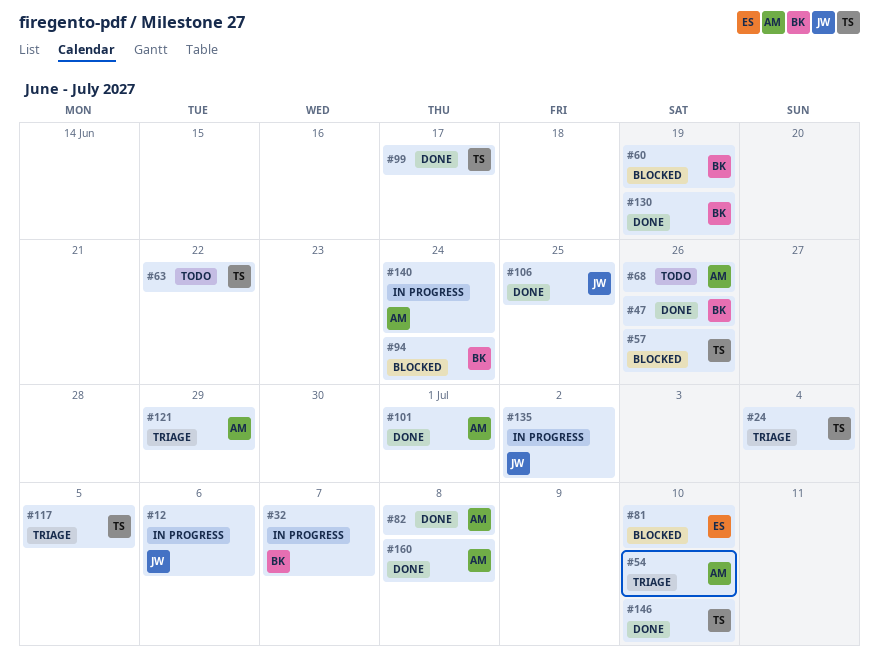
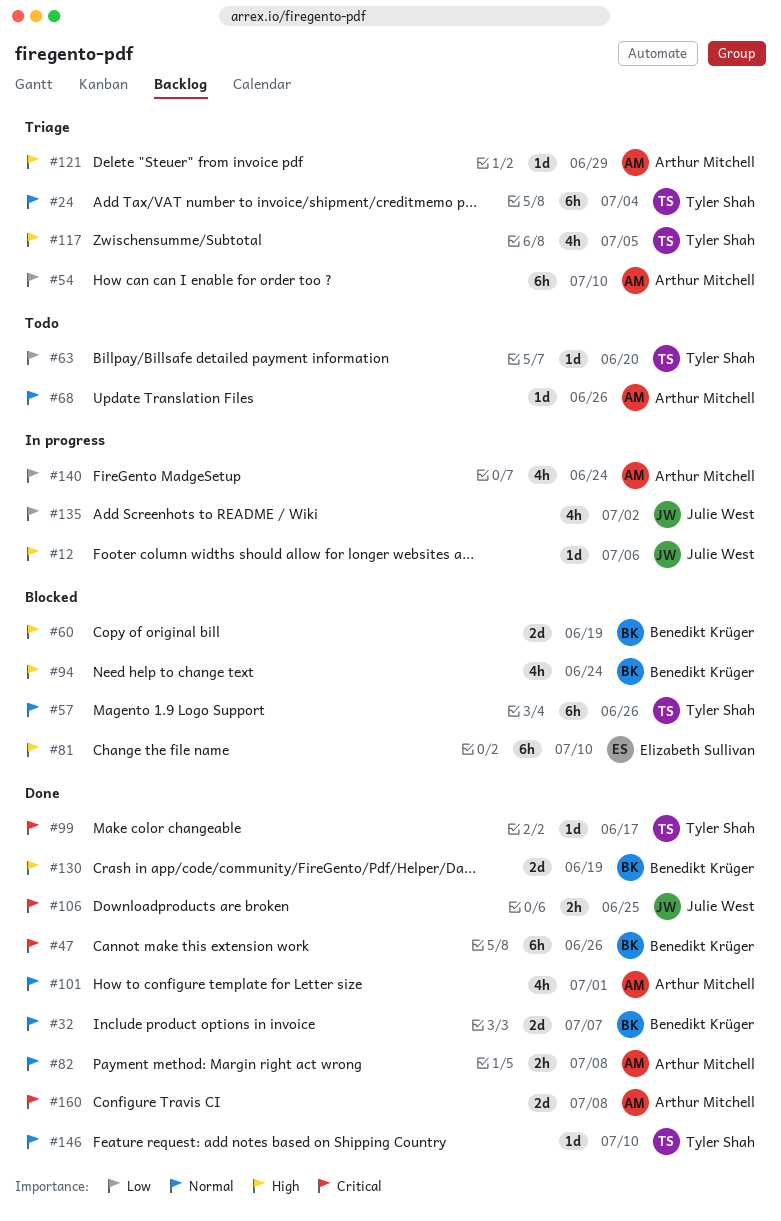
#32, status: In progress -> Done
#63, due: Jun 22 -> Jun 20

